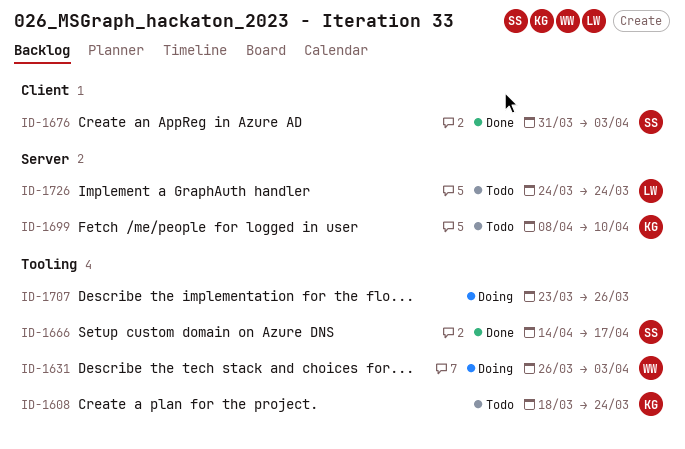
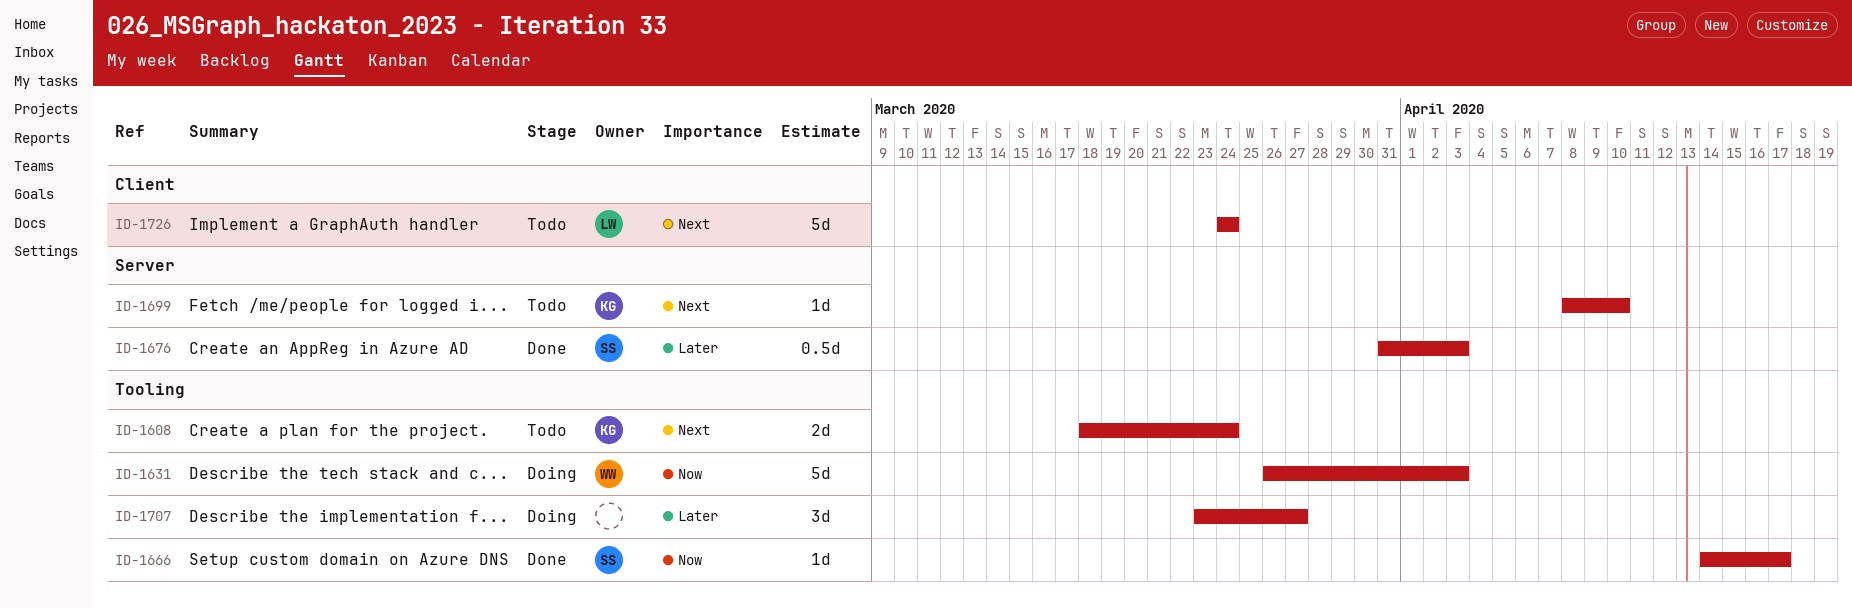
ID-1676, label: Client -> Server
ID-1707, due: Mar 26 -> Mar 27
ID-1726, label: Server -> Client

